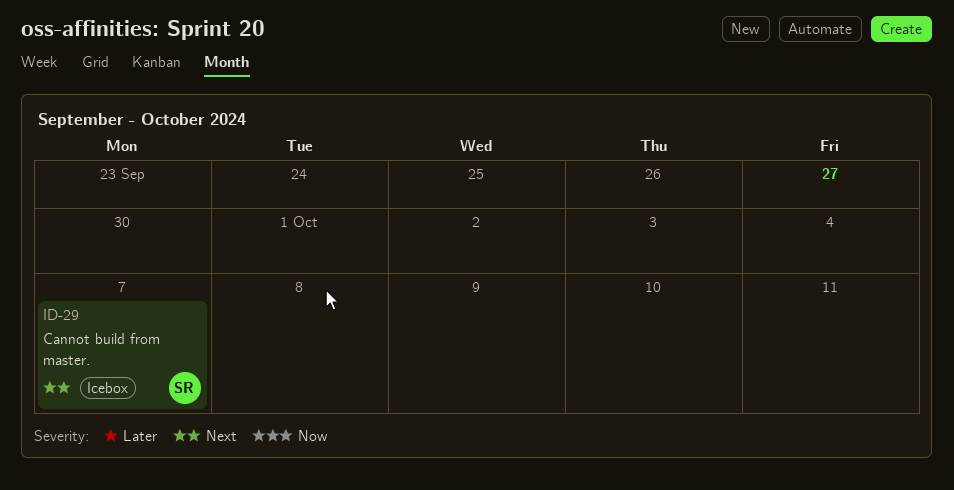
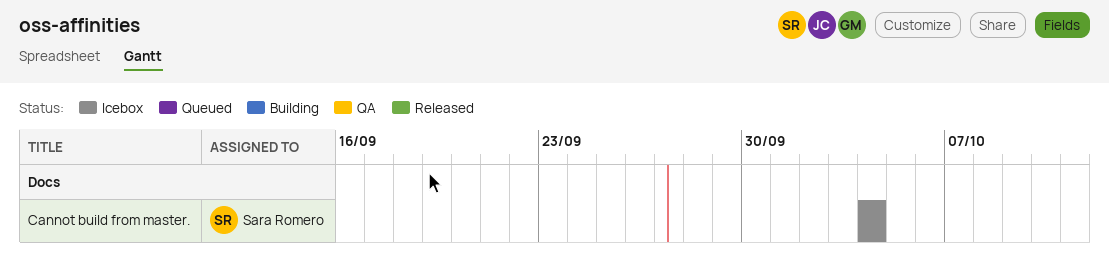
Cannot build from master., due: Oct 7 -> Oct 4

